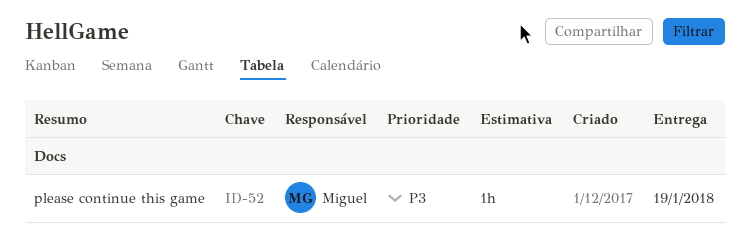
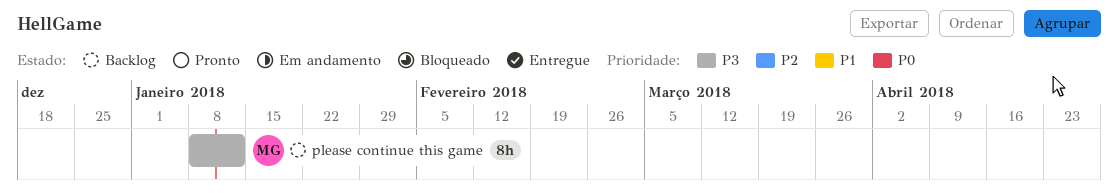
please continue this game, estimate: 1h -> 8h
please continue this game, due: Jan 19 -> Jan 12

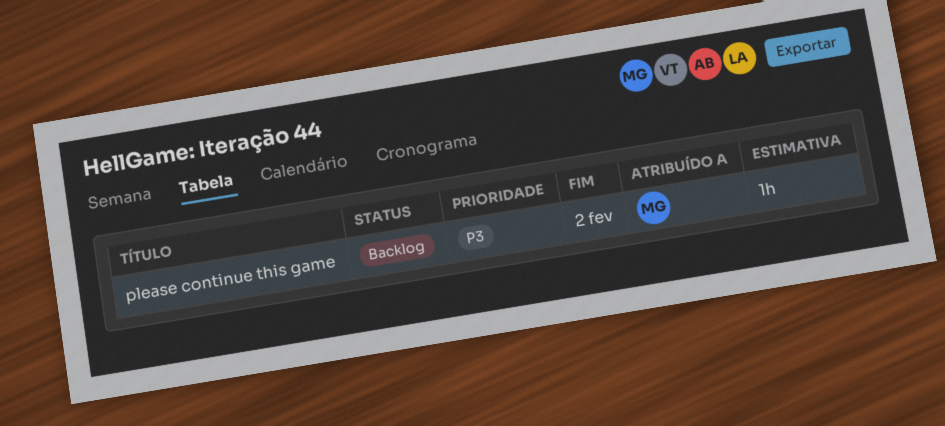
please continue this game, estimate: 8h -> 1h
please continue this game, due: Jan 12 -> Feb 2

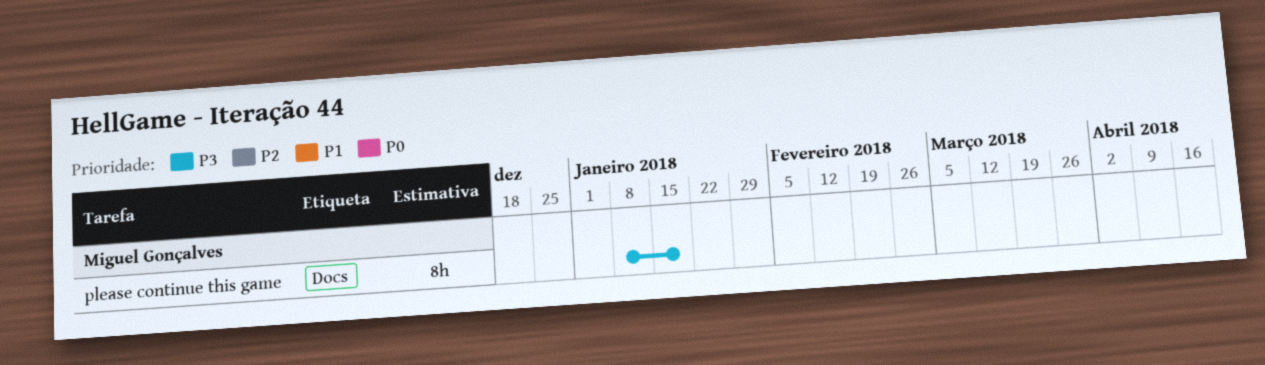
please continue this game, estimate: 1h -> 8h
please continue this game, due: Feb 2 -> Jan 19

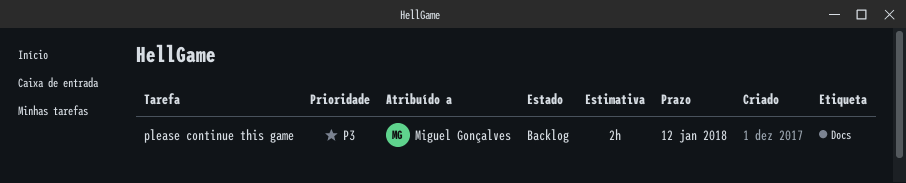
please continue this game, estimate: 8h -> 2h
please continue this game, due: Jan 19 -> Jan 12

